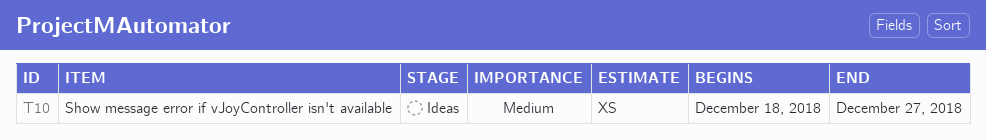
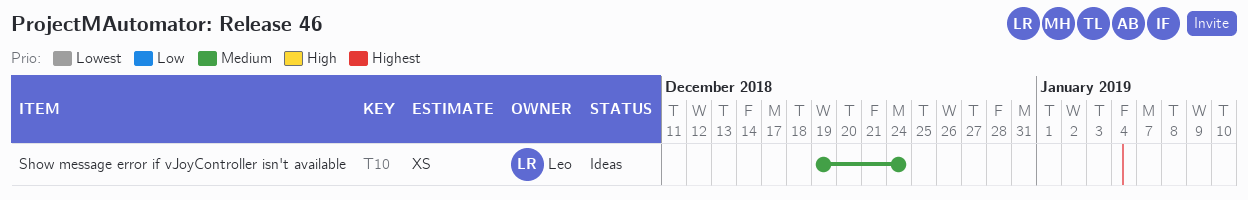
T10, start: Dec 18 -> Dec 19
T10, due: Dec 27 -> Dec 24

